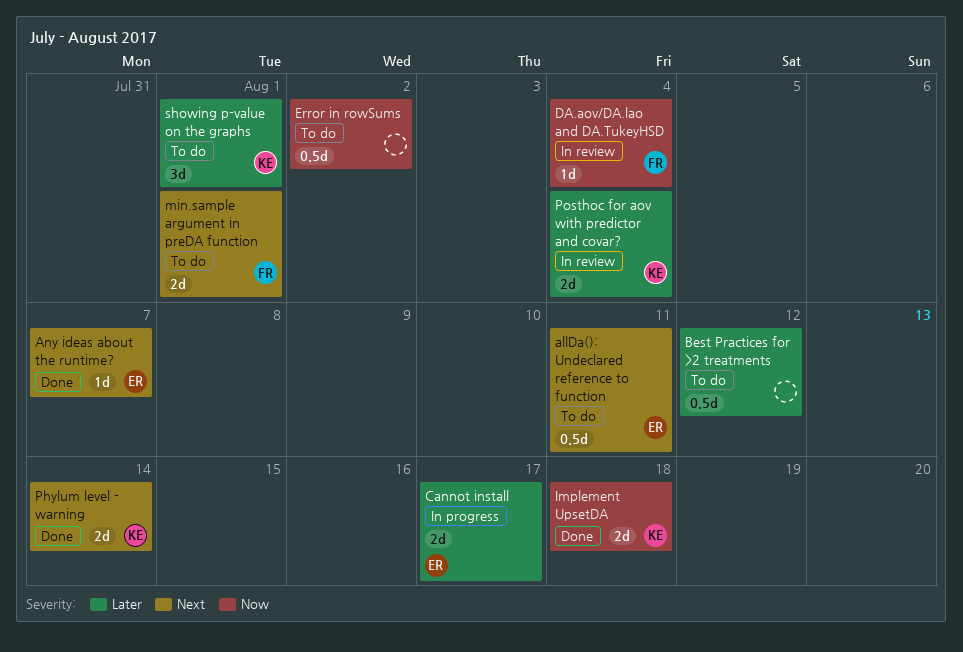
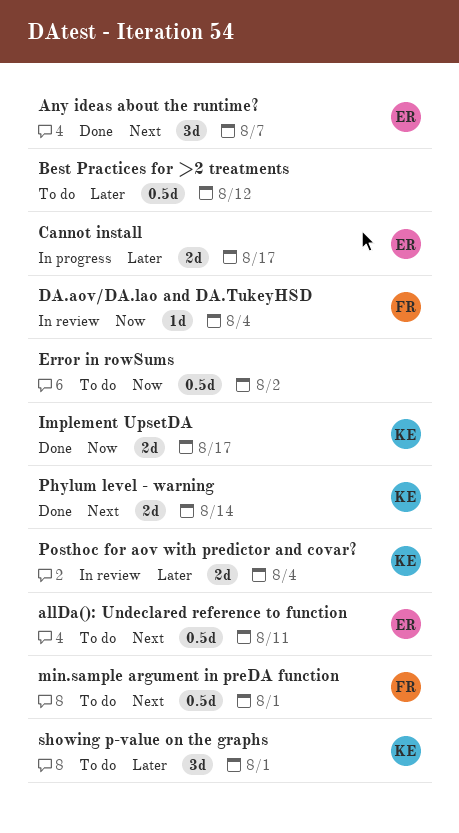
Any ideas about the runtime?, estimate: 1d -> 3d
Implement UpsetDA, due: Aug 18 -> Aug 17
min.sample argument in preDA function, estimate: 2d -> 0.5d

